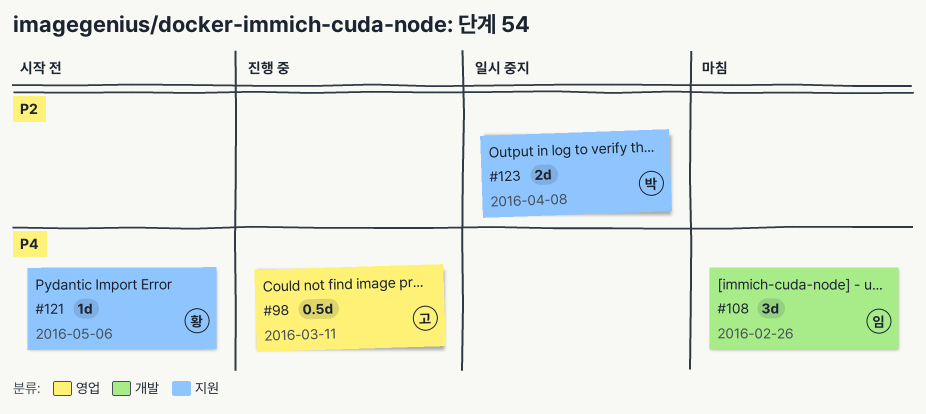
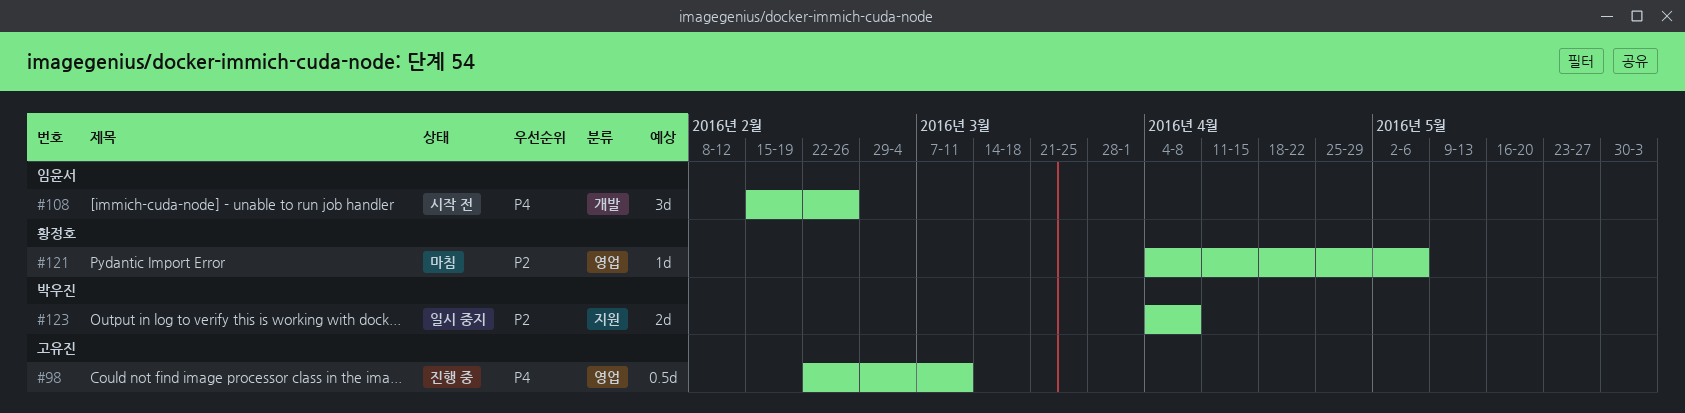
#108, status: 마침 -> 시작 전
#121, status: 시작 전 -> 마침
#121, priority: P4 -> P2
#121, label: 지원 -> 영업

